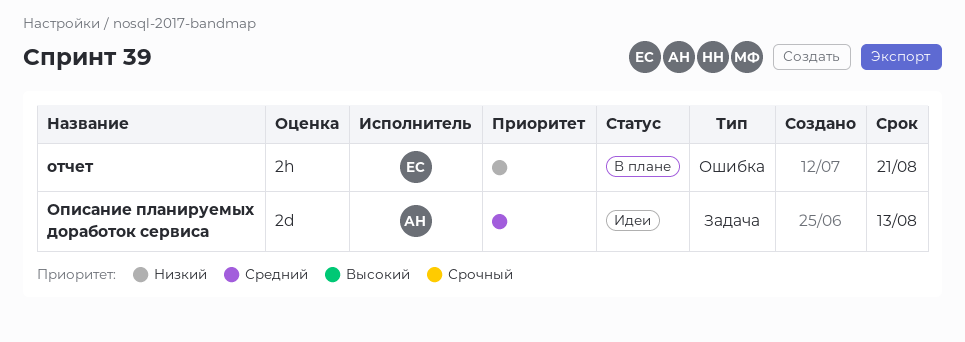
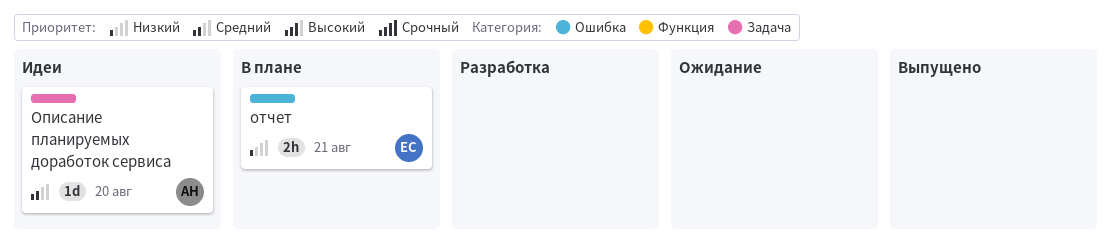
Описание планируемых доработок сервиса, estimate: 2d -> 1d
Описание планируемых доработок сервиса, due: Aug 13 -> Aug 20

